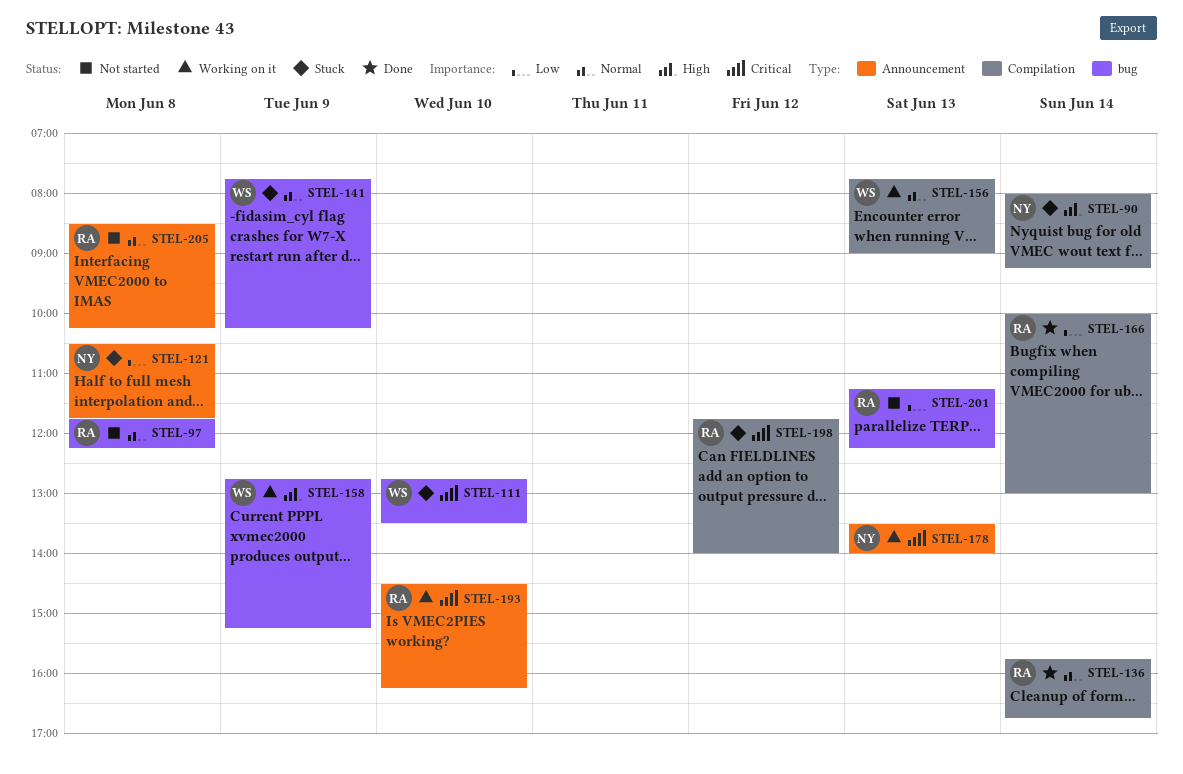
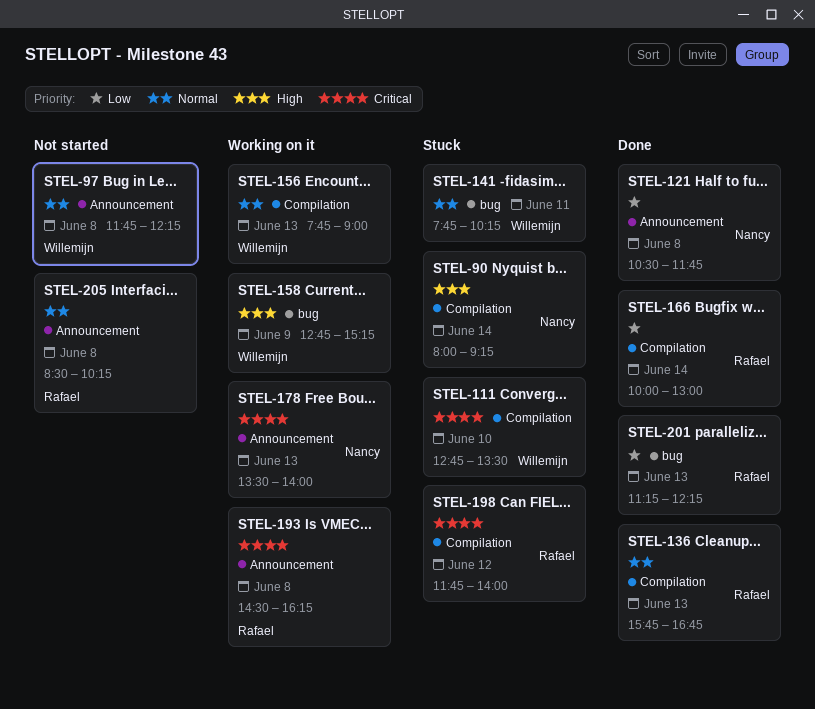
STEL-97, owner: Rafael -> Willemijn
STEL-97, label: bug -> Announcement
STEL-111, label: bug -> Compilation
STEL-121, status: Stuck -> Done
STEL-136, day: Jun 14 -> Jun 13
STEL-141, day: Jun 9 -> Jun 11
STEL-193, day: Jun 10 -> Jun 8
STEL-201, status: Not started -> Done

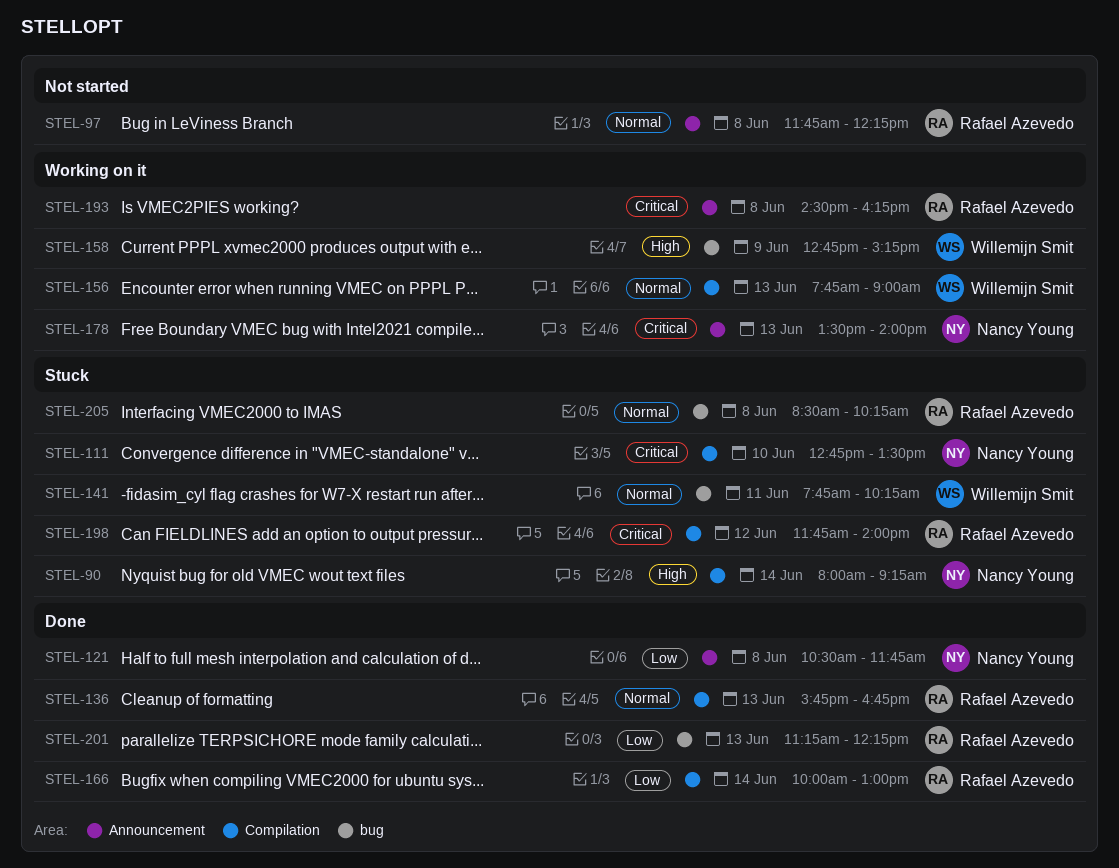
STEL-97, owner: Willemijn Smit -> Rafael Azevedo
STEL-111, owner: Willemijn Smit -> Nancy Young
STEL-205, status: Not started -> Stuck
STEL-205, label: Announcement -> bug

